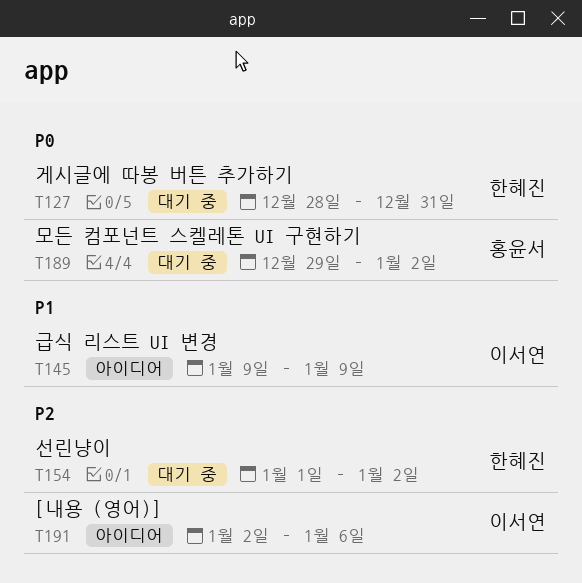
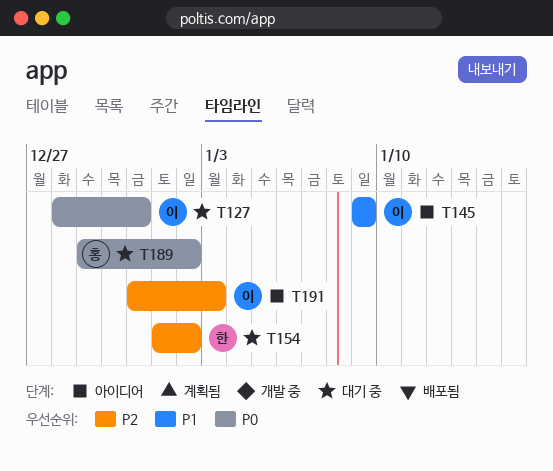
T127, owner: 한혜진 -> 이서연
T191, start: Jan 2 -> Dec 31
T191, due: Jan 6 -> Jan 3

